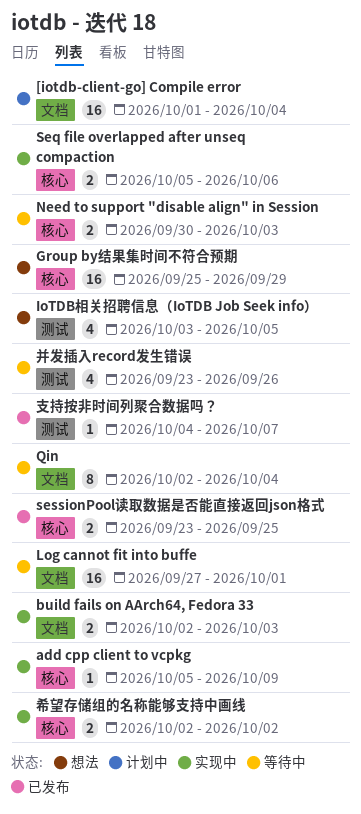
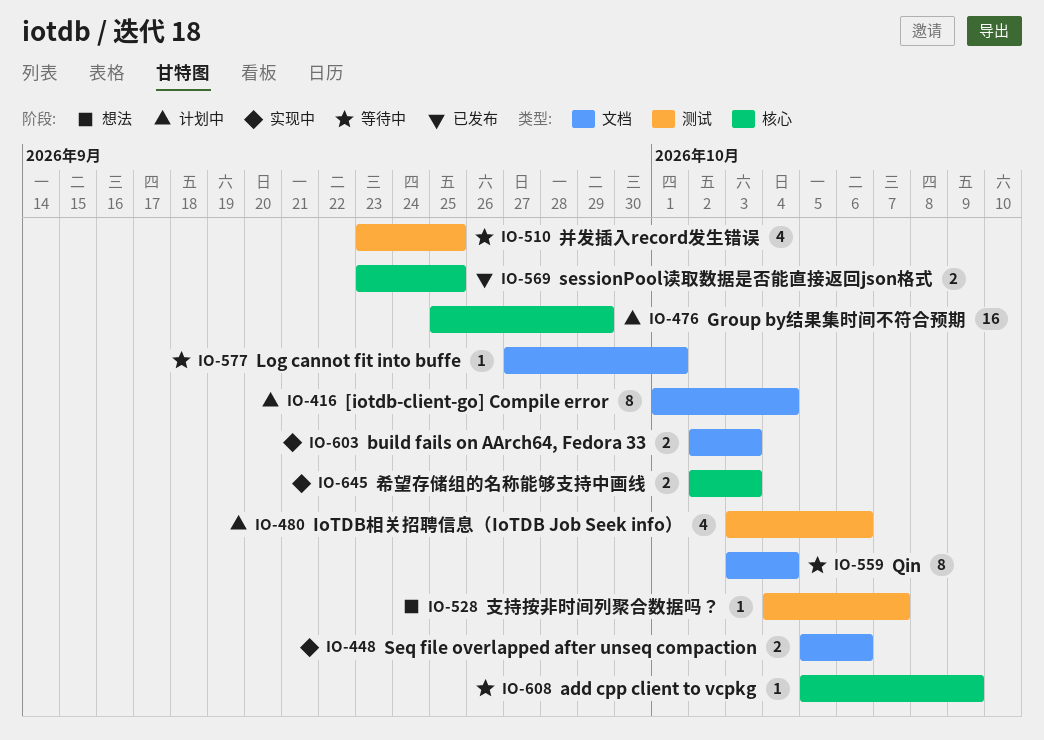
[iotdb-client-go] Compile error, estimate: 16 -> 8
add cpp client to vcpkg, status: 实现中 -> 等待中
Group by结果集时间不符合预期, status: 想法 -> 计划中
IoTDB相关招聘信息（IoTDB Job Seek info）, status: 想法 -> 计划中
IoTDB相关招聘信息（IoTDB Job Seek info）, due: Oct 5 -> Oct 6
Log cannot fit into buffe, estimate: 16 -> 1
Need to support "disable align" in Session: present -> none
Qin, start: Oct 2 -> Oct 3
Seq file overlapped after unseq compaction, label: 核心 -> 文档
希望存储组的名称能够支持中画线, due: Oct 2 -> Oct 3
并发插入record发生错误, due: Sep 26 -> Sep 25
支持按非时间列聚合数据吗？, status: 已发布 -> 想法

